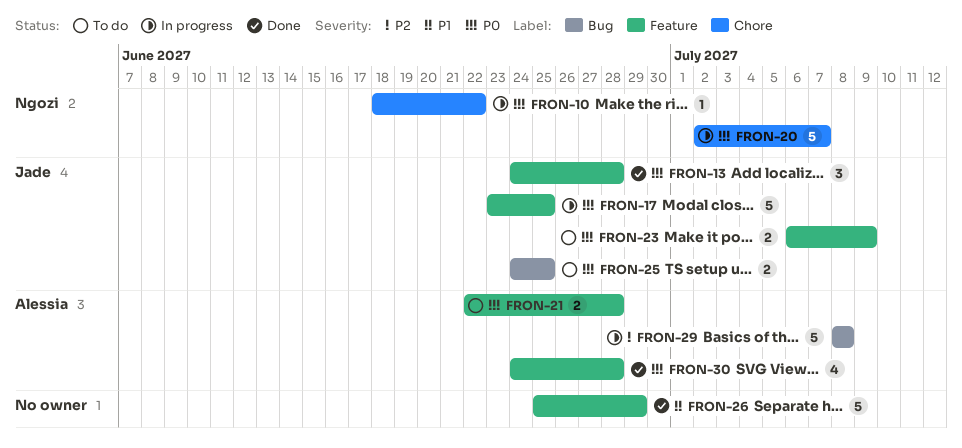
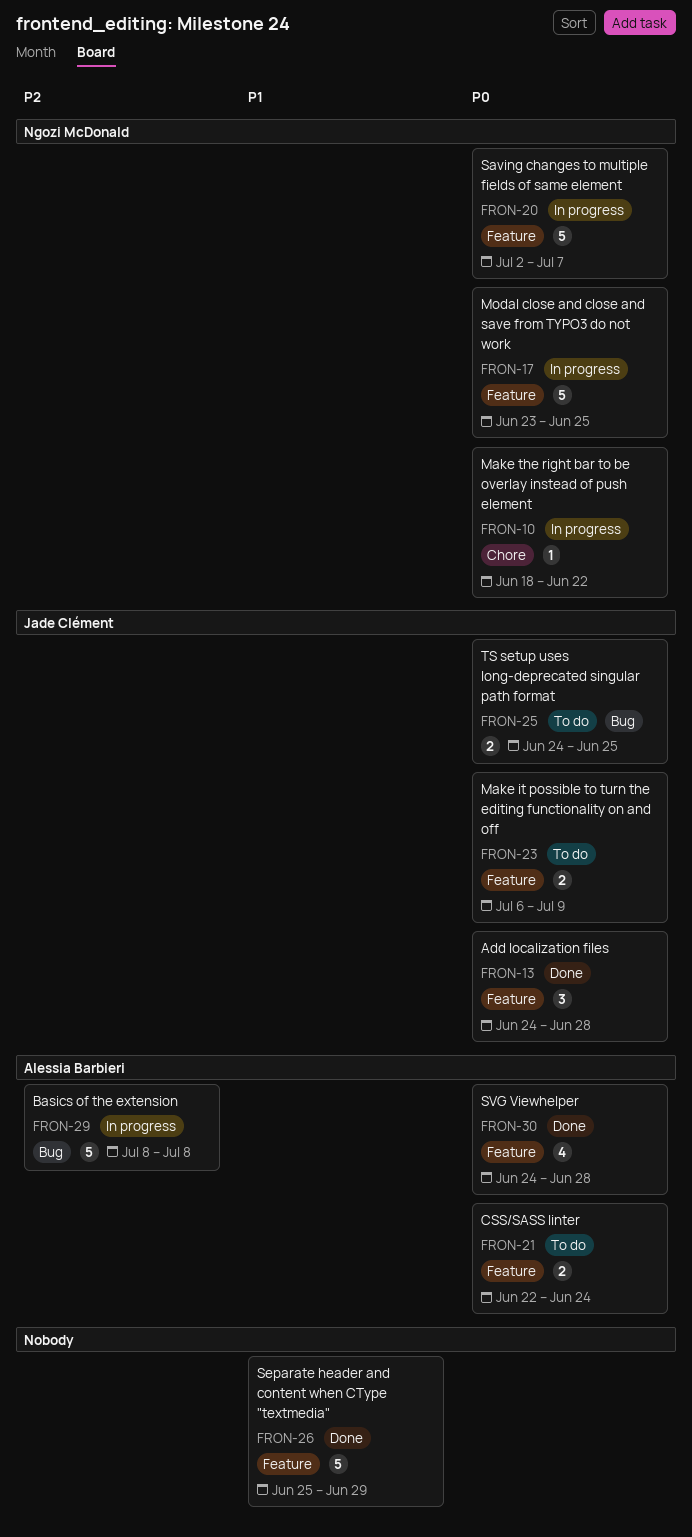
FRON-17, owner: Jade Clément -> Ngozi McDonald
FRON-20, label: Chore -> Feature
FRON-21, due: Jun 28 -> Jun 24

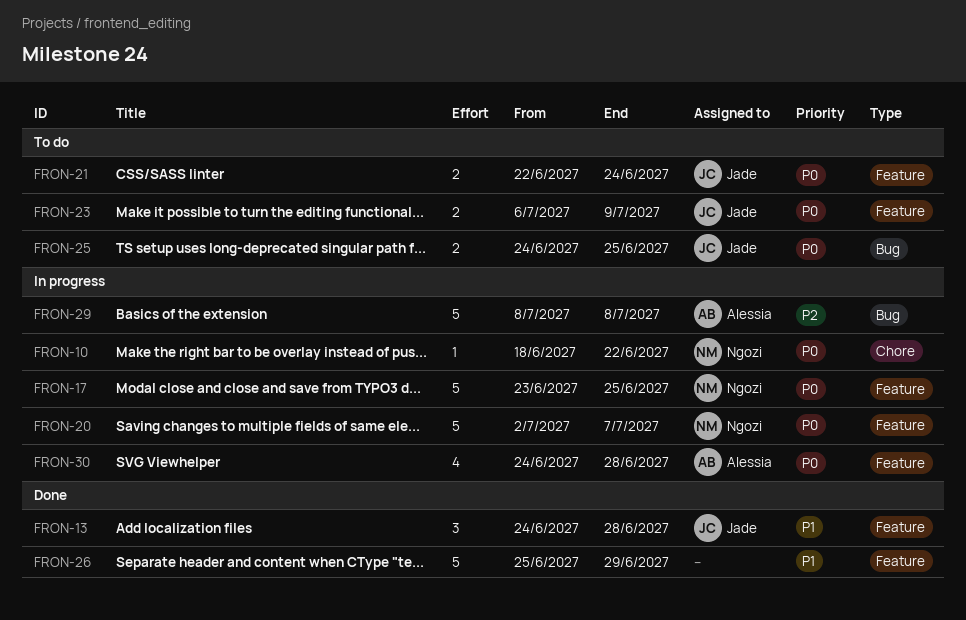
FRON-13, priority: P0 -> P1
FRON-21, owner: Alessia Barbieri -> Jade Clément
FRON-30, status: Done -> In progress

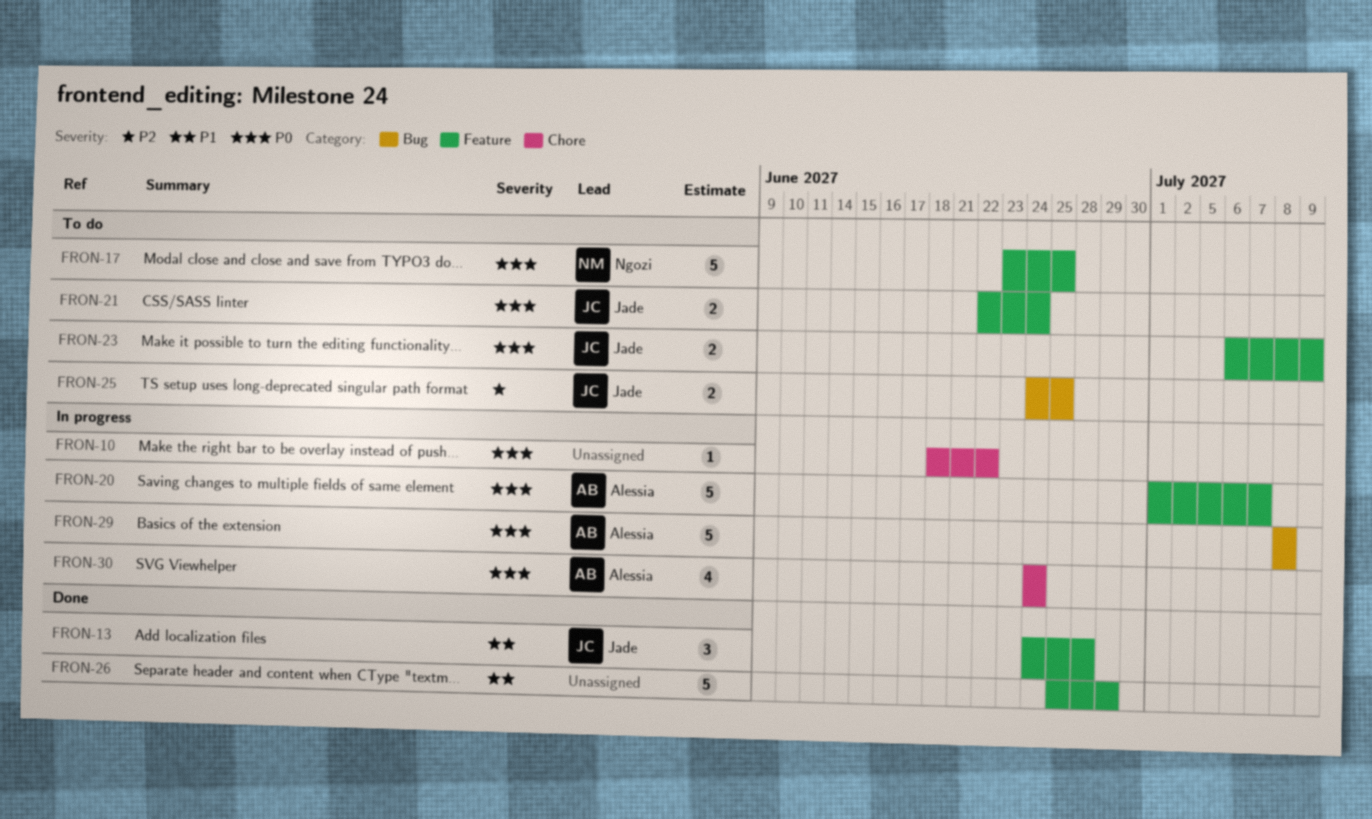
FRON-10, owner: Ngozi -> none
FRON-17, status: In progress -> To do
FRON-20, owner: Ngozi -> Alessia
FRON-20, start: Jul 2 -> Jul 1
FRON-25, priority: P0 -> P2
FRON-29, priority: P2 -> P0
FRON-30, label: Feature -> Chore
FRON-30, due: Jun 28 -> Jun 24

